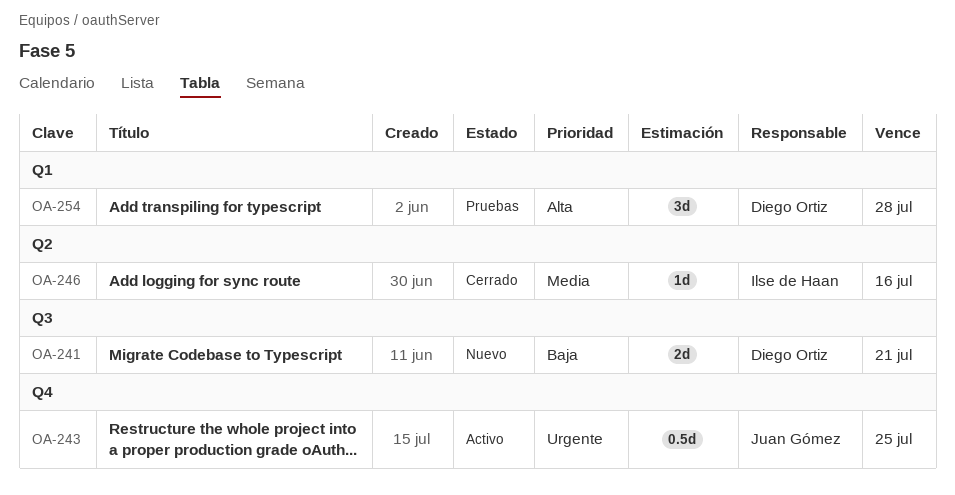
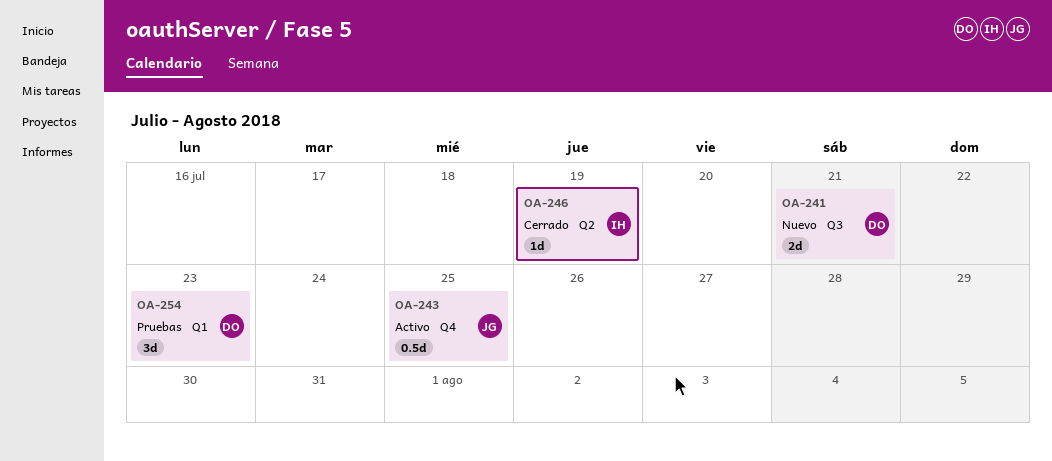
OA-246, due: Jul 16 -> Jul 19
OA-254, due: Jul 28 -> Jul 23

